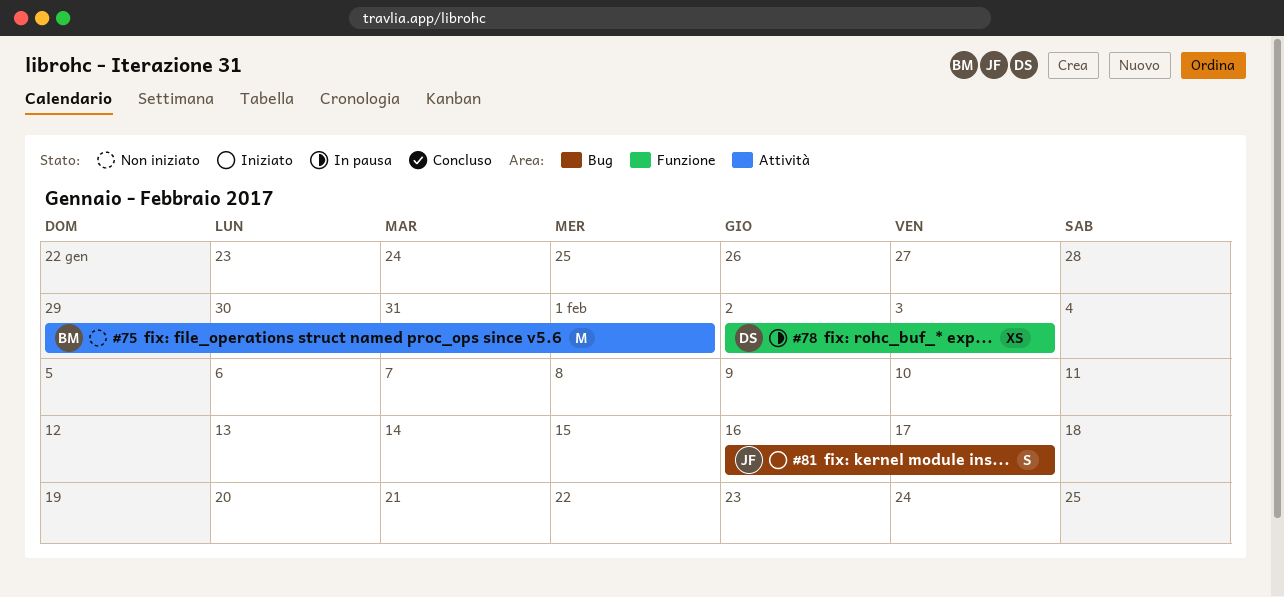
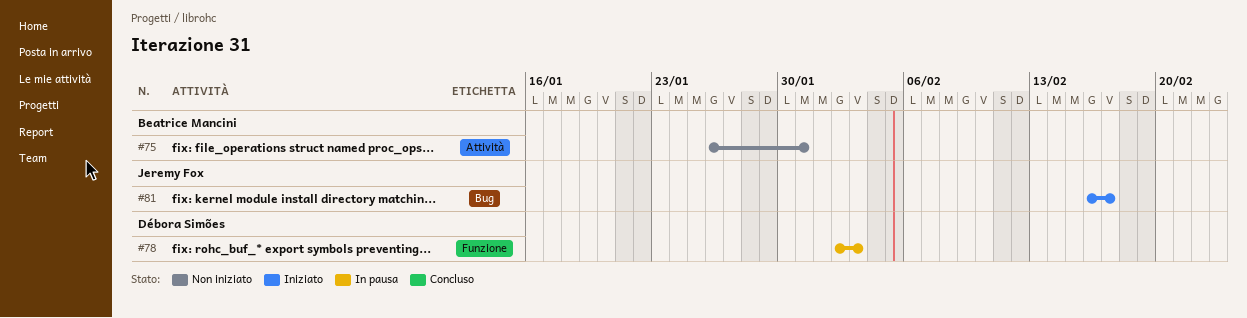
#75, start: Jan 29 -> Jan 26
#75, due: Feb 1 -> Jan 31

